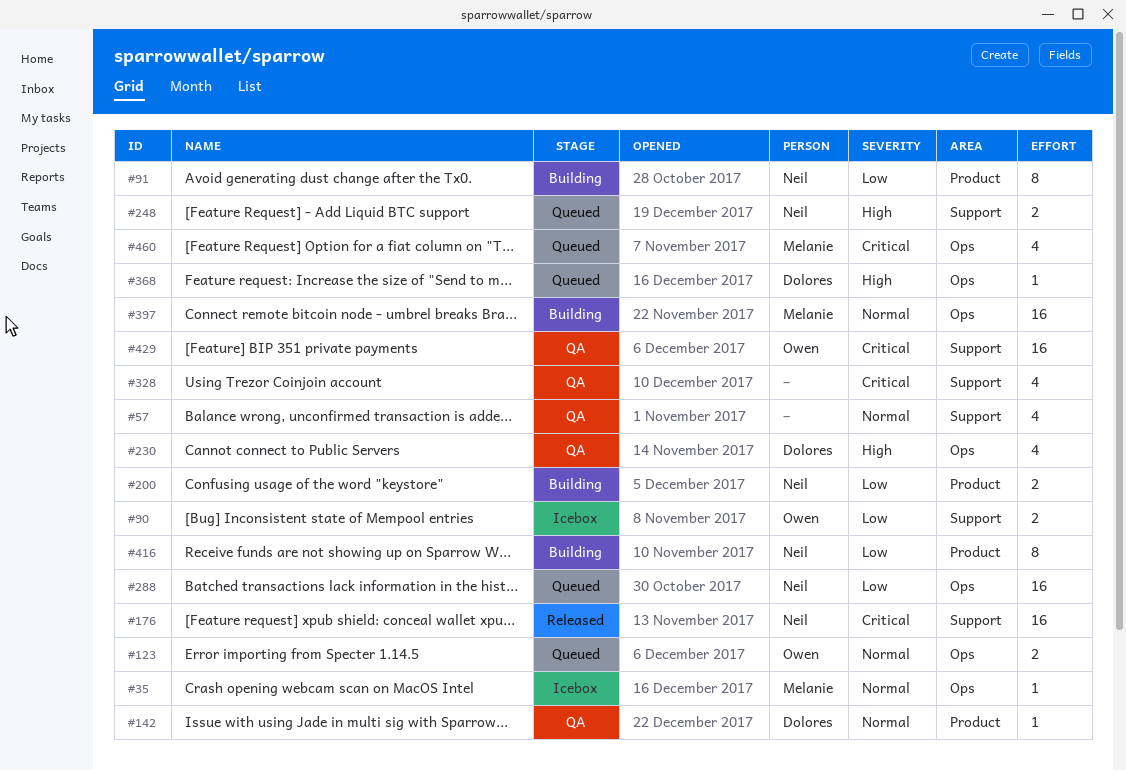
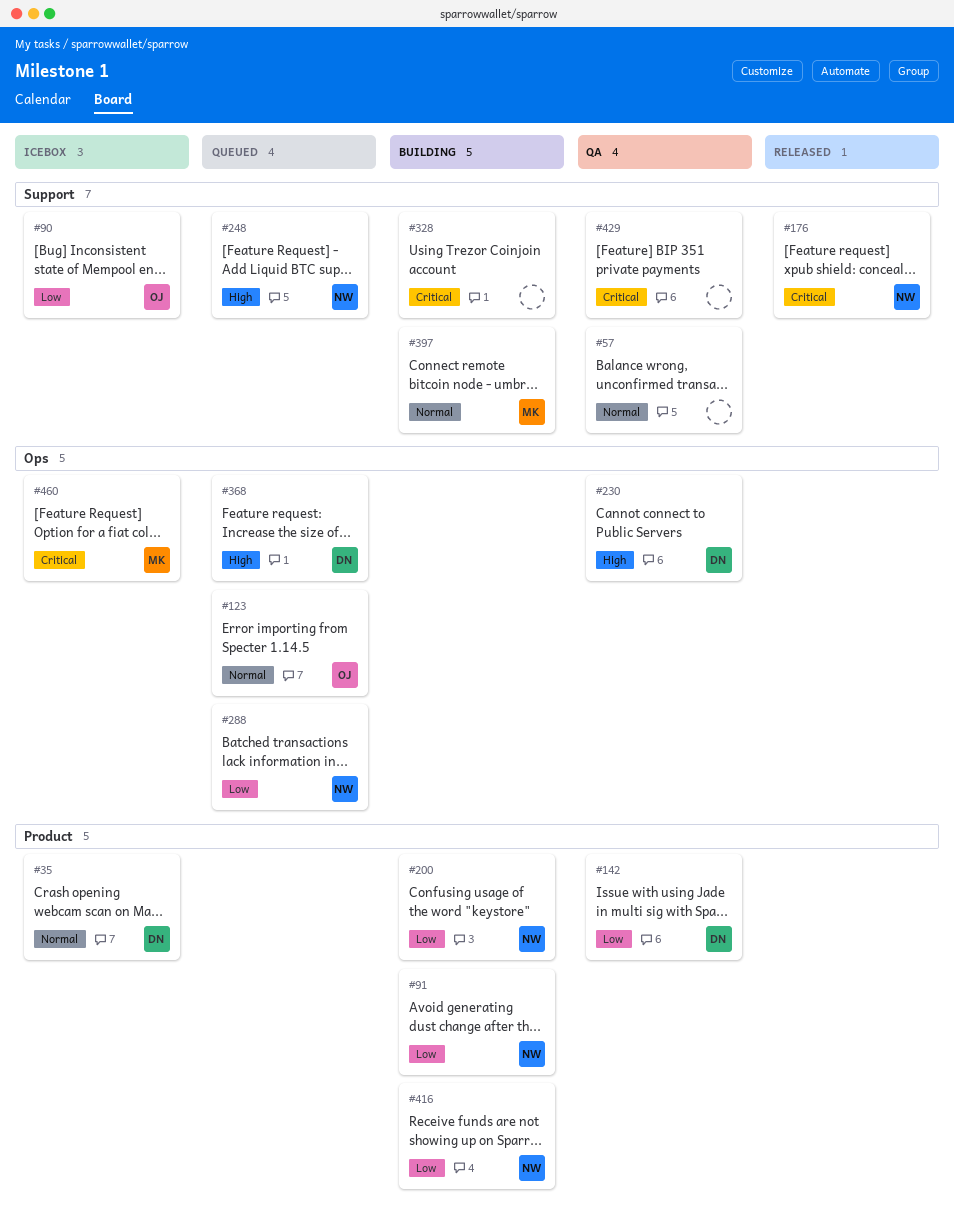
#35, owner: Melanie -> Dolores
#35, label: Ops -> Product
#142, priority: Normal -> Low
#328, status: QA -> Building
#397, label: Ops -> Support
#429, owner: Owen -> none
#460, status: Queued -> Icebox

